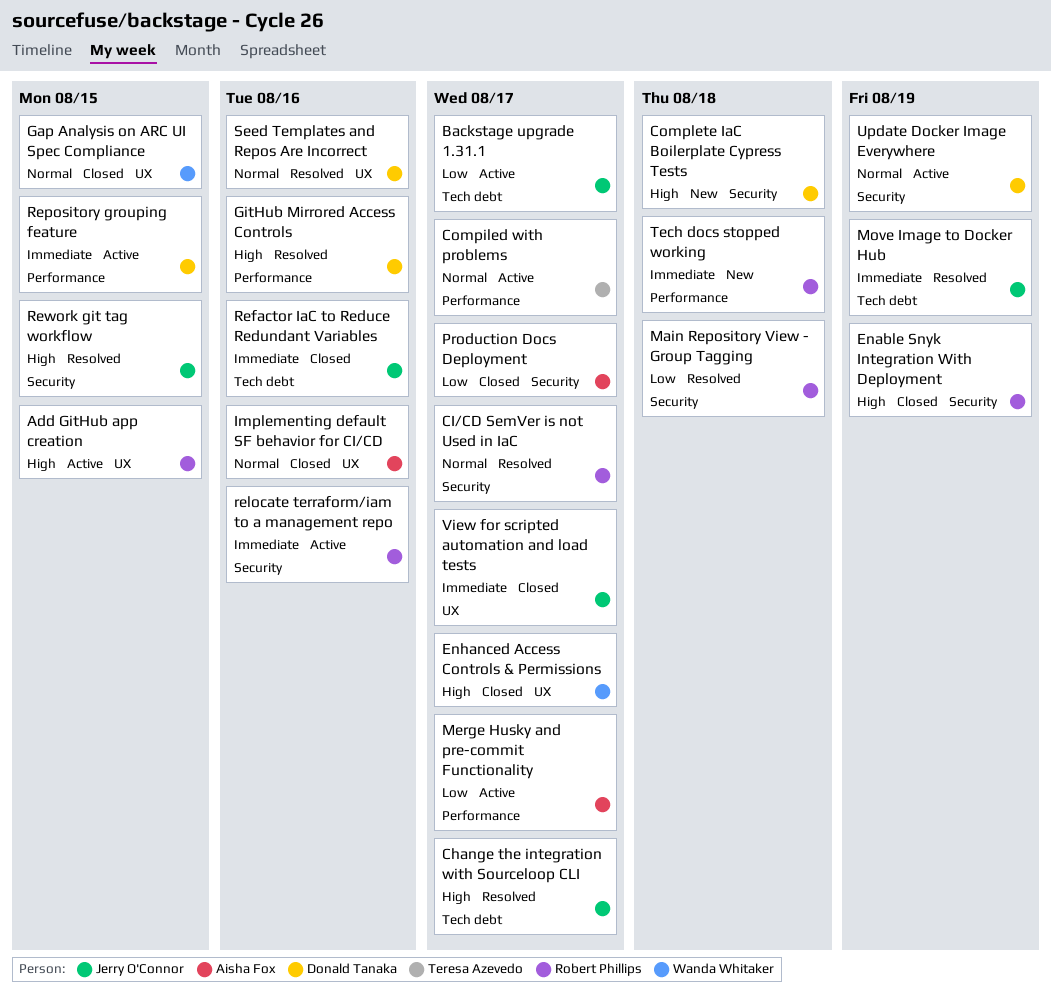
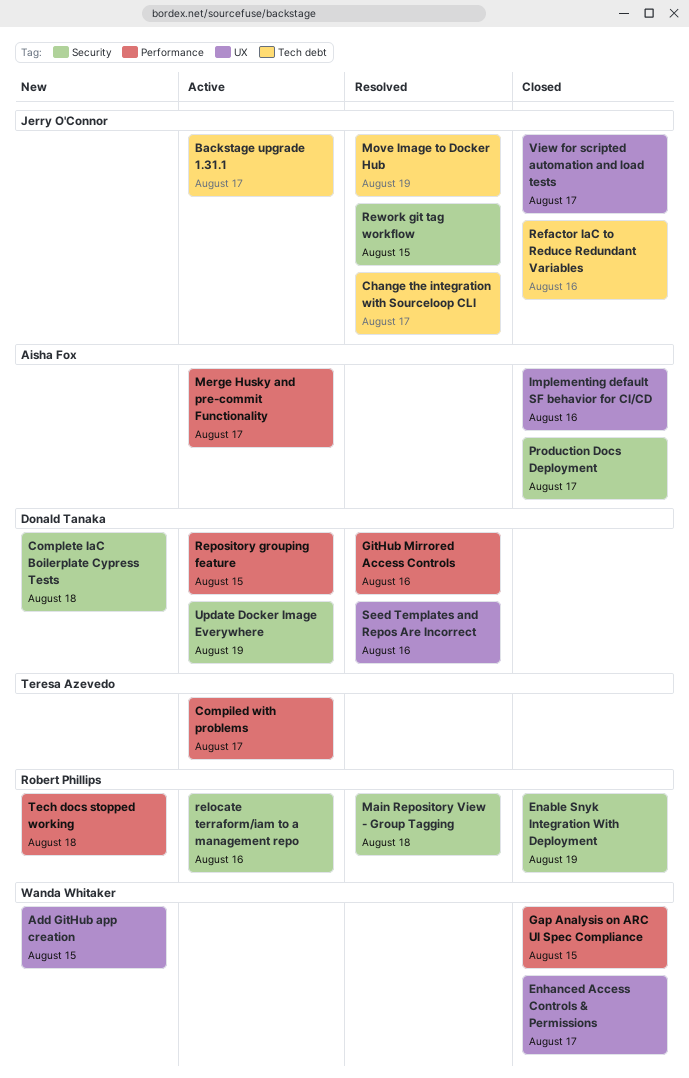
Add GitHub app creation, status: Active -> New
Add GitHub app creation, owner: Robert Phillips -> Wanda Whitaker
CI/CD SemVer is not Used in IaC: present -> none
Gap Analysis on ARC UI Spec Compliance, label: UX -> Performance

